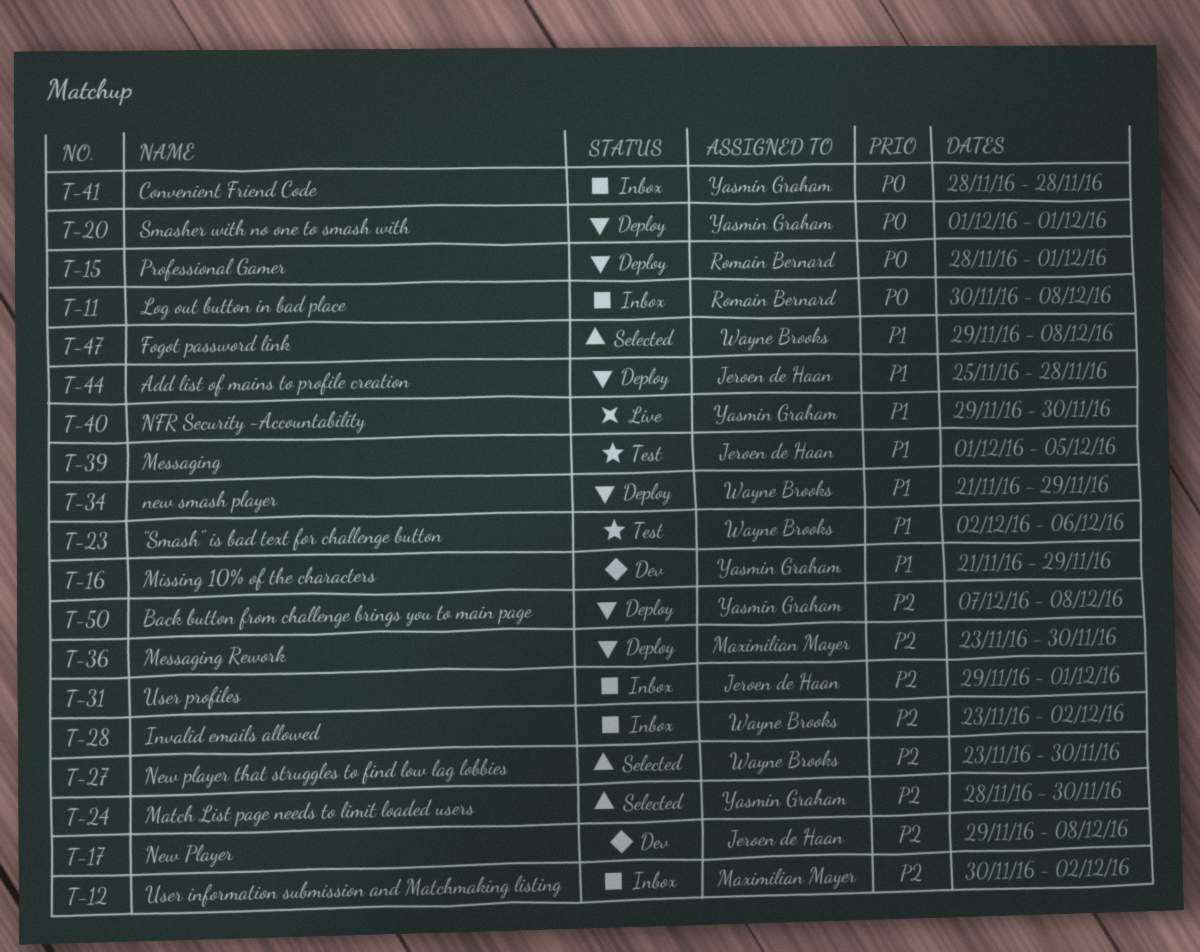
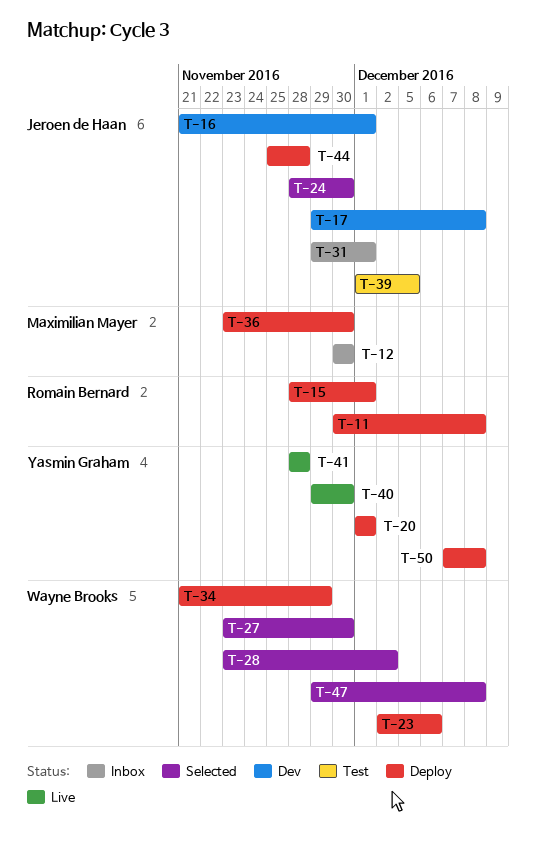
T-11, status: Inbox -> Deploy
T-12, due: Dec 2 -> Nov 30
T-16, owner: Yasmin Graham -> Jeroen de Haan
T-16, due: Nov 29 -> Dec 1
T-23, status: Test -> Deploy
T-24, owner: Yasmin Graham -> Jeroen de Haan
T-28, status: Inbox -> Selected
T-41, status: Inbox -> Live

